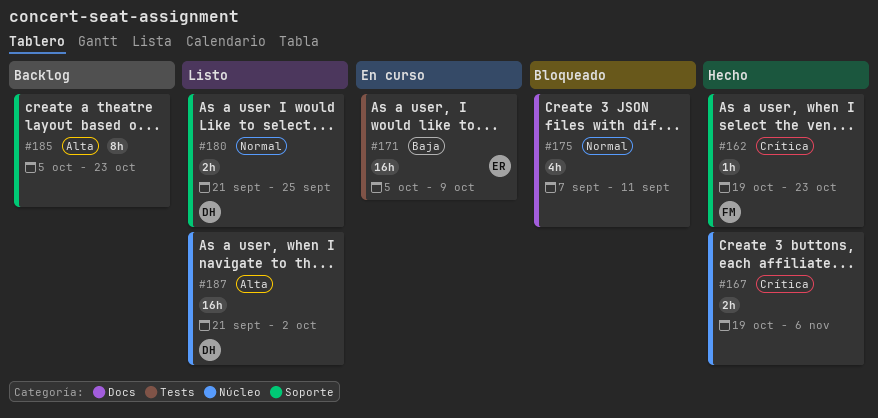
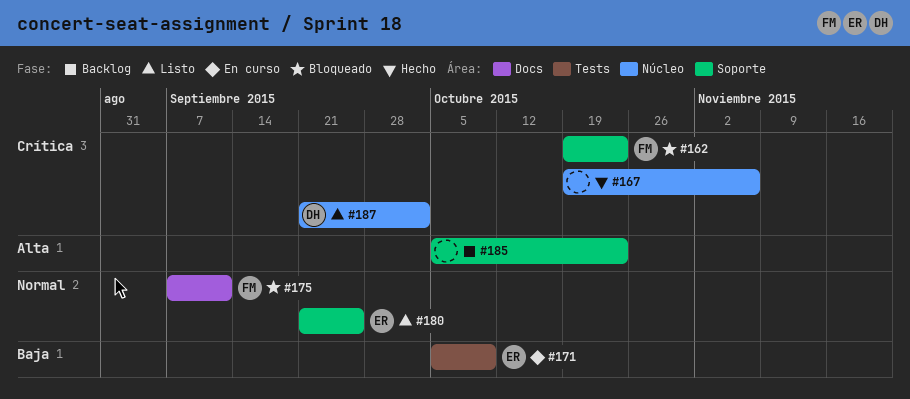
#162, status: Hecho -> Bloqueado
#175, owner: none -> FM
#180, owner: DH -> ER
#187, priority: Alta -> Crítica

